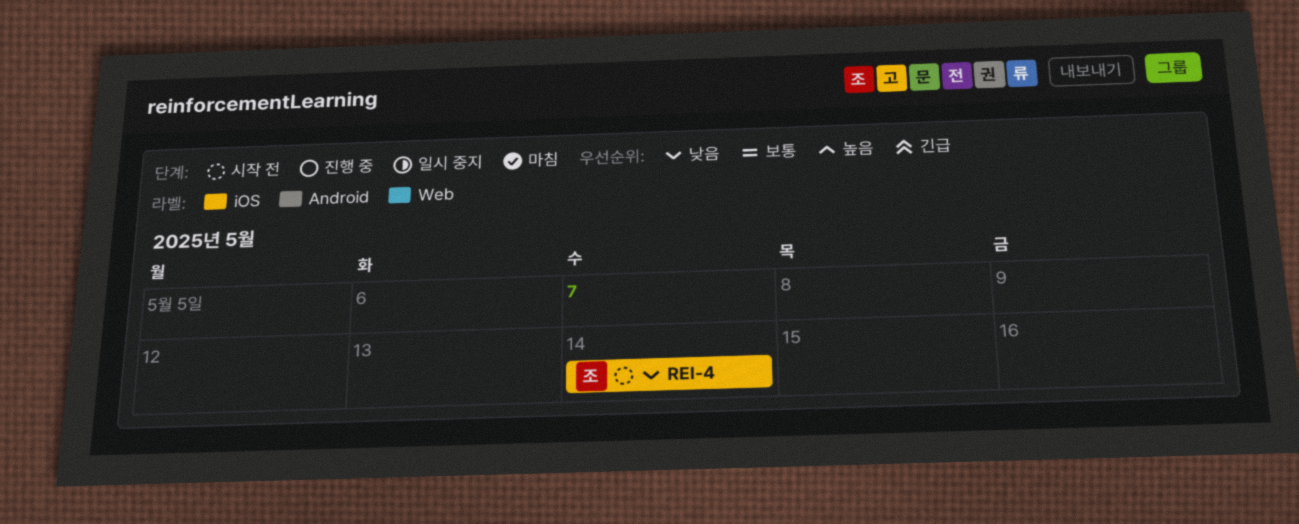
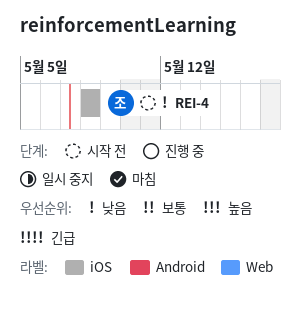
REI-4, start: May 14 -> May 8
REI-4, due: May 14 -> May 8

